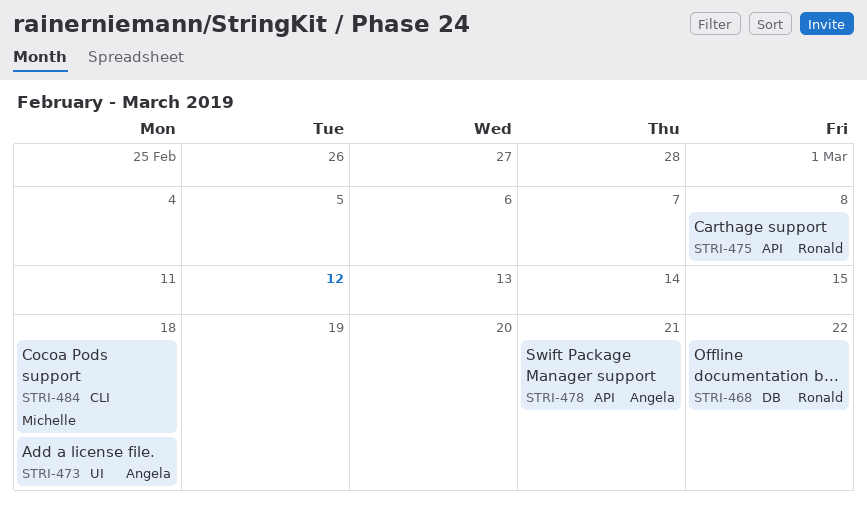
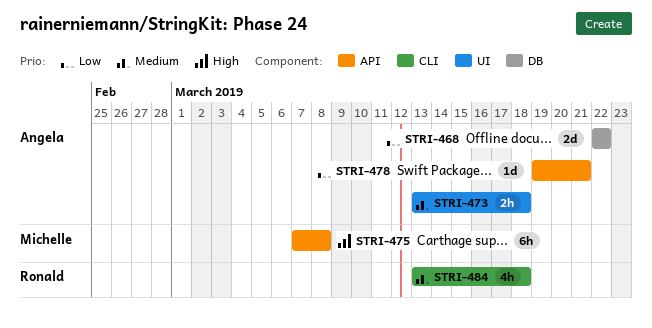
STRI-468, owner: Ronald -> Angela
STRI-475, owner: Ronald -> Michelle
STRI-484, owner: Michelle -> Ronald

